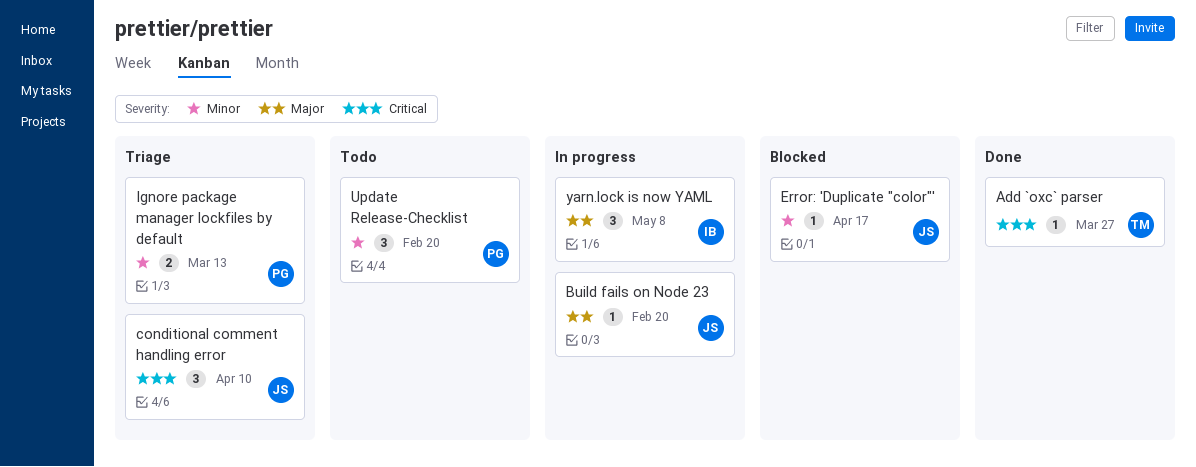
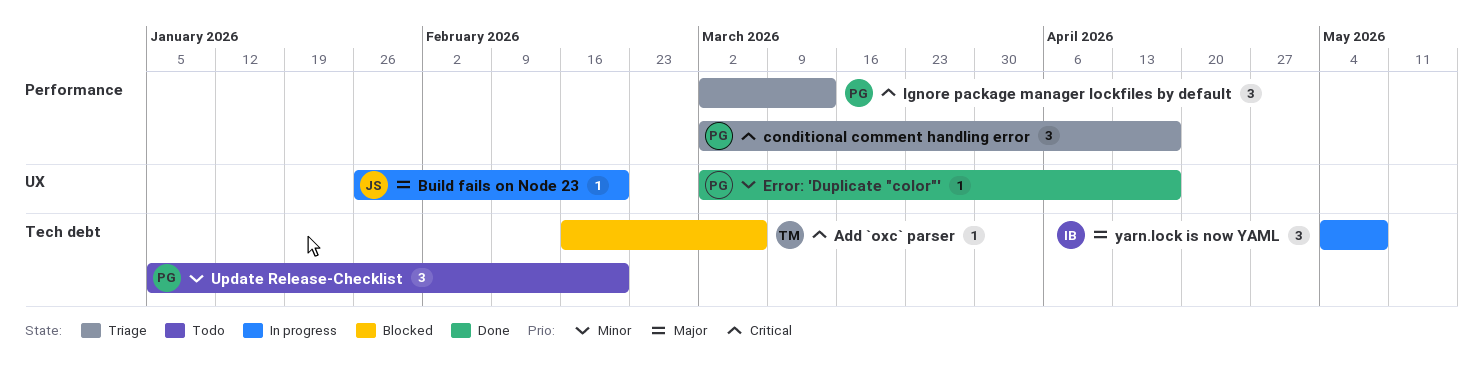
Add `oxc` parser, status: Done -> Blocked
Add `oxc` parser, due: Mar 27 -> Mar 6
conditional comment handling error, owner: JS -> PG
conditional comment handling error, due: Apr 10 -> Apr 17
Error: 'Duplicate "color"', status: Blocked -> Done
Error: 'Duplicate "color"', owner: JS -> PG
Ignore package manager lockfiles by default, priority: Minor -> Critical
Ignore package manager lockfiles by default, estimate: 2 -> 3

